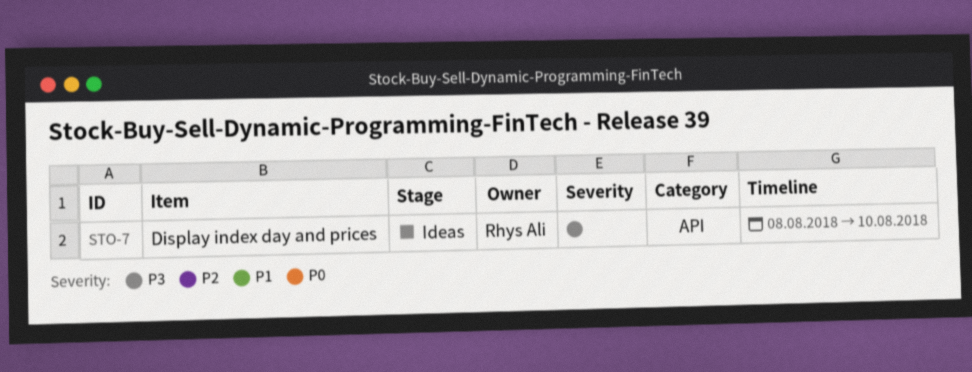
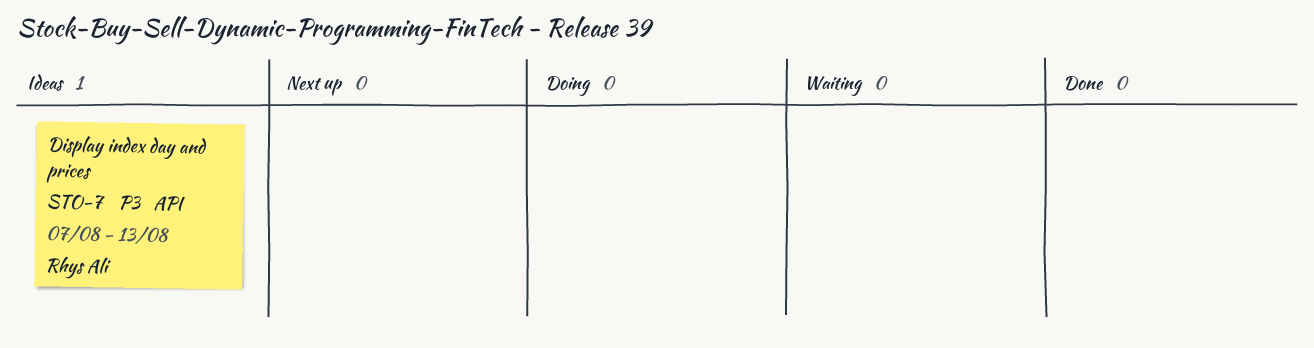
STO-7, start: Aug 8 -> Aug 7
STO-7, due: Aug 10 -> Aug 13

